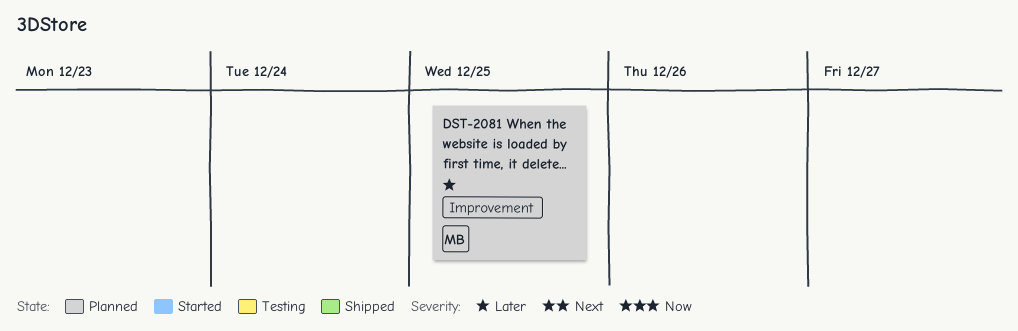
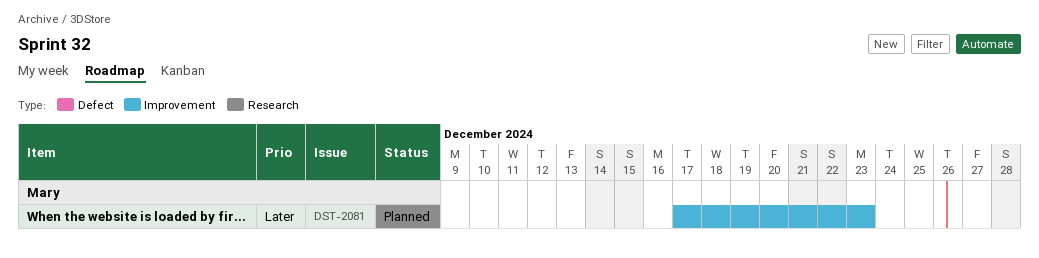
DST-2081, due: Dec 25 -> Dec 23

